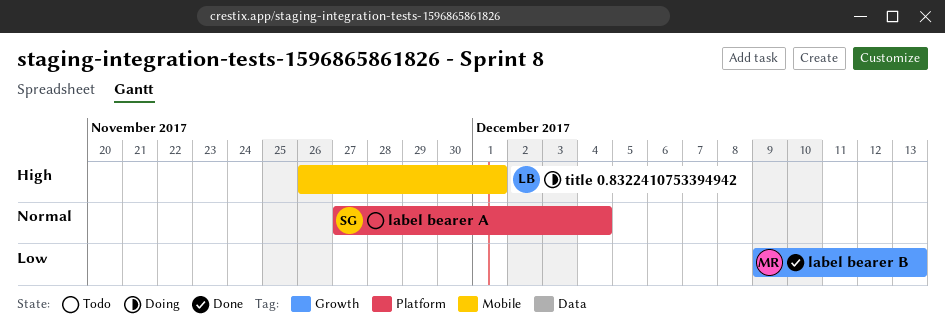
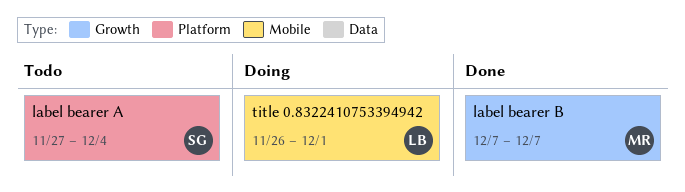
label bearer B, start: Dec 9 -> Dec 7
label bearer B, due: Dec 13 -> Dec 7

